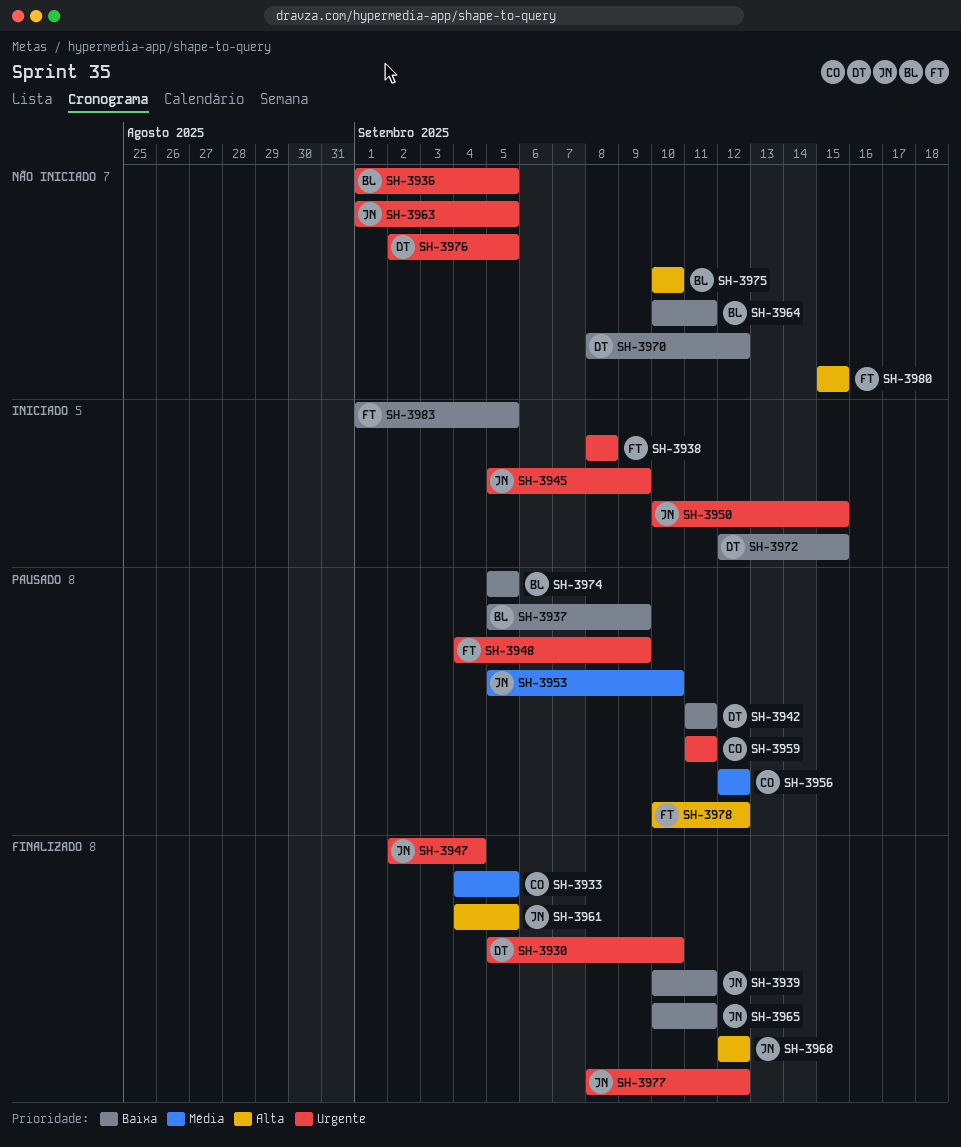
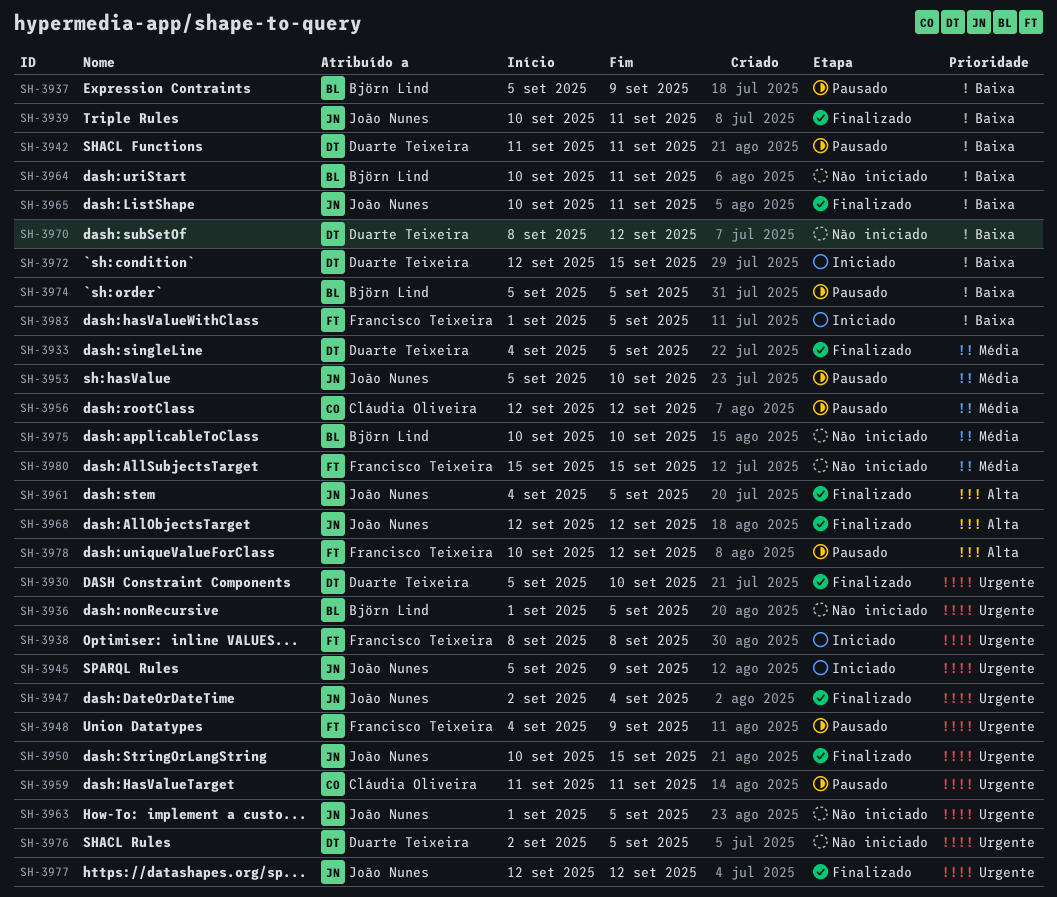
SH-3933, owner: Cláudia Oliveira -> Duarte Teixeira
SH-3950, status: Iniciado -> Finalizado
SH-3975, priority: Alta -> Média
SH-3977, start: Sep 8 -> Sep 12
SH-3980, priority: Alta -> Média

